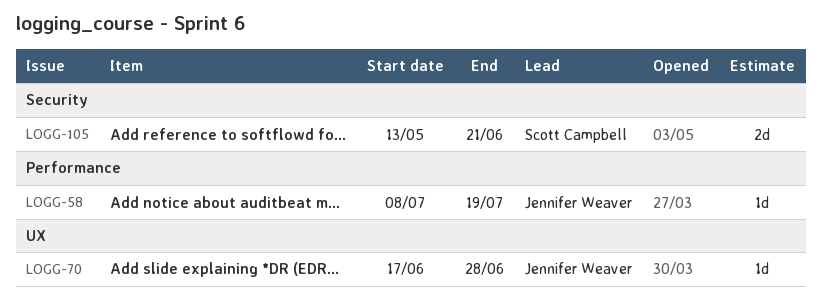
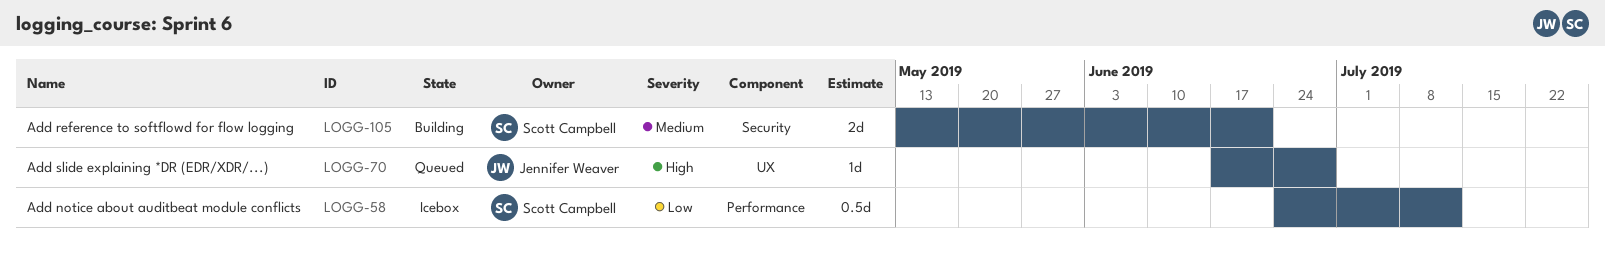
LOGG-58, owner: Jennifer Weaver -> Scott Campbell
LOGG-58, estimate: 1d -> 0.5d
LOGG-58, start: Jul 8 -> Jun 24
LOGG-58, due: Jul 19 -> Jul 12

